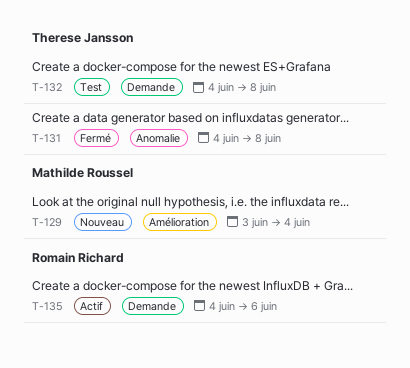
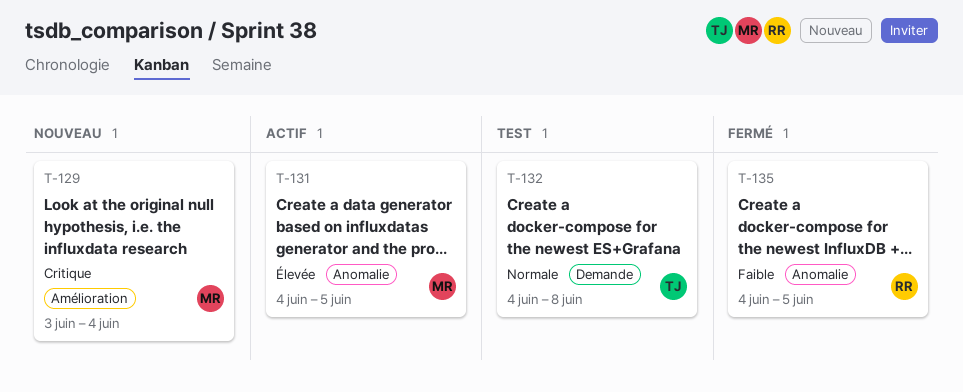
T-131, status: Fermé -> Actif
T-131, owner: Therese Jansson -> Mathilde Roussel
T-131, due: Jun 8 -> Jun 5
T-135, status: Actif -> Fermé
T-135, label: Demande -> Anomalie
T-135, due: Jun 6 -> Jun 5

